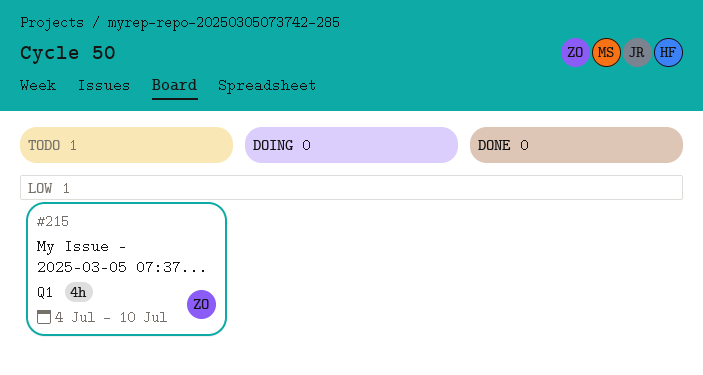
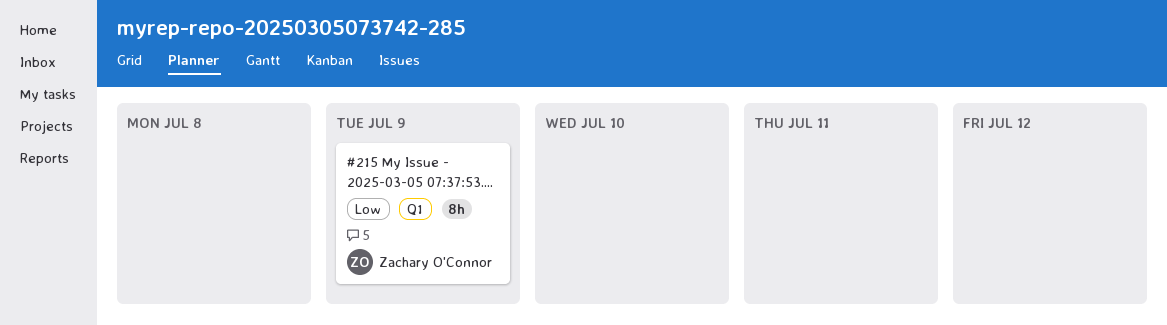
#215, estimate: 4h -> 8h
#215, due: Jul 10 -> Jul 9

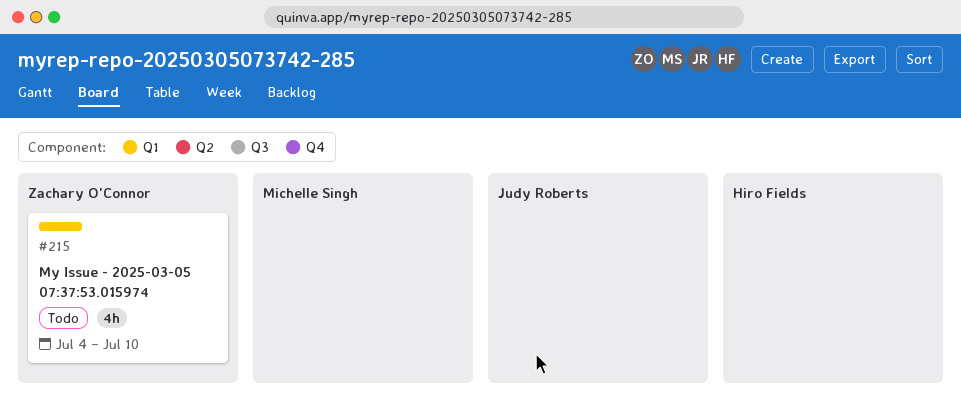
#215, estimate: 8h -> 4h
#215, due: Jul 9 -> Jul 10

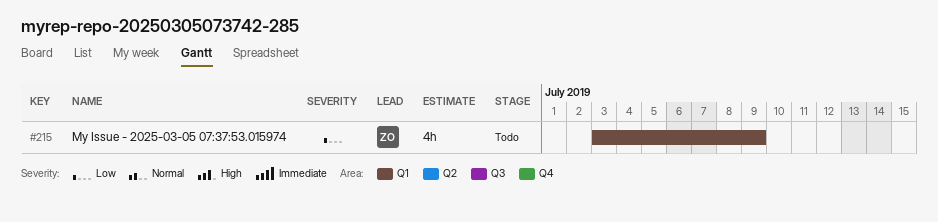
#215, start: Jul 4 -> Jul 3
#215, due: Jul 10 -> Jul 9

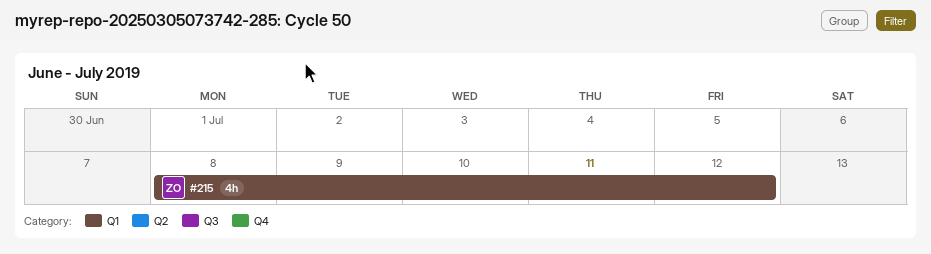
#215, start: Jul 3 -> Jul 8
#215, due: Jul 9 -> Jul 12

